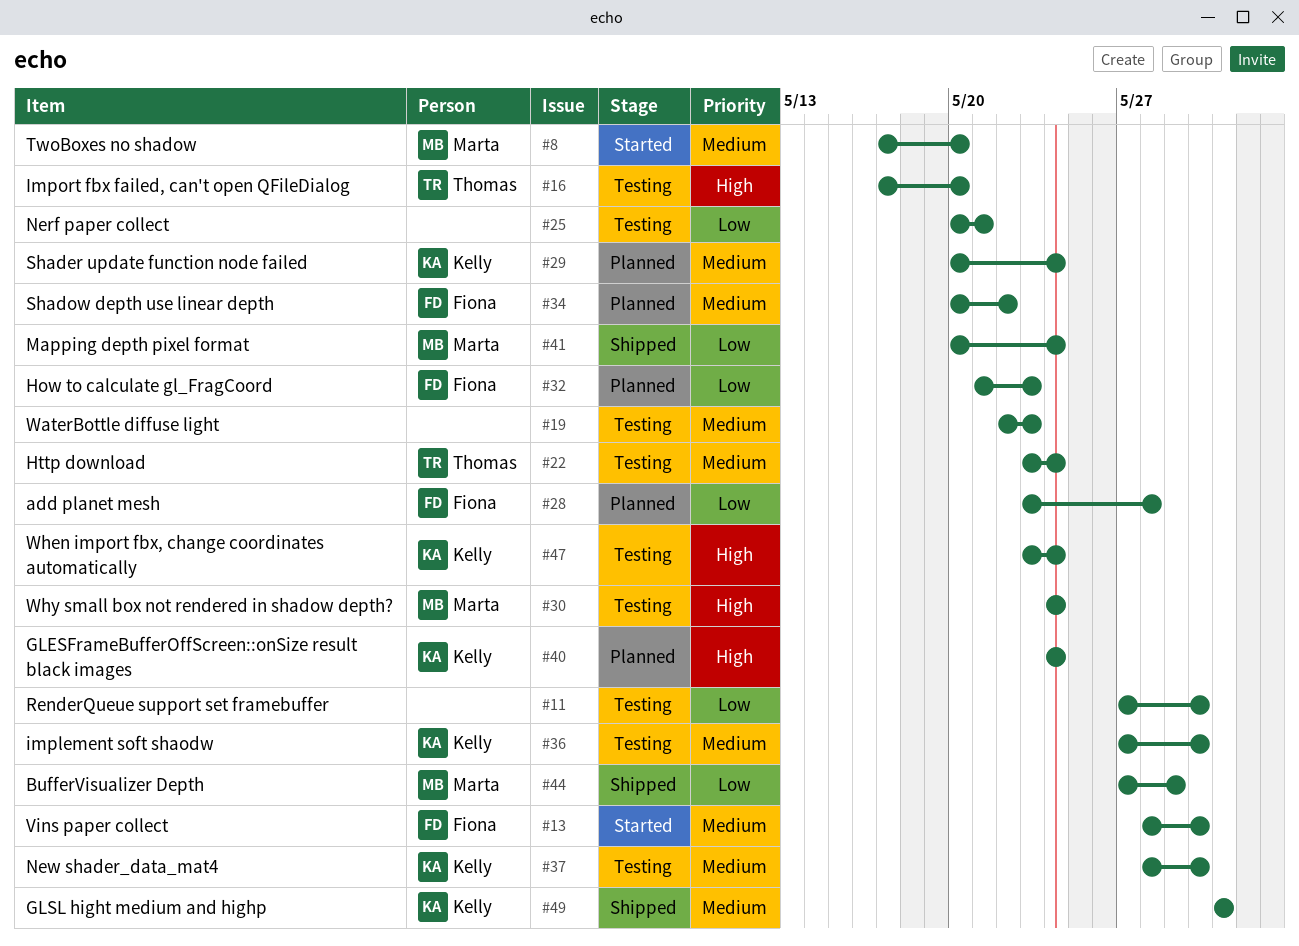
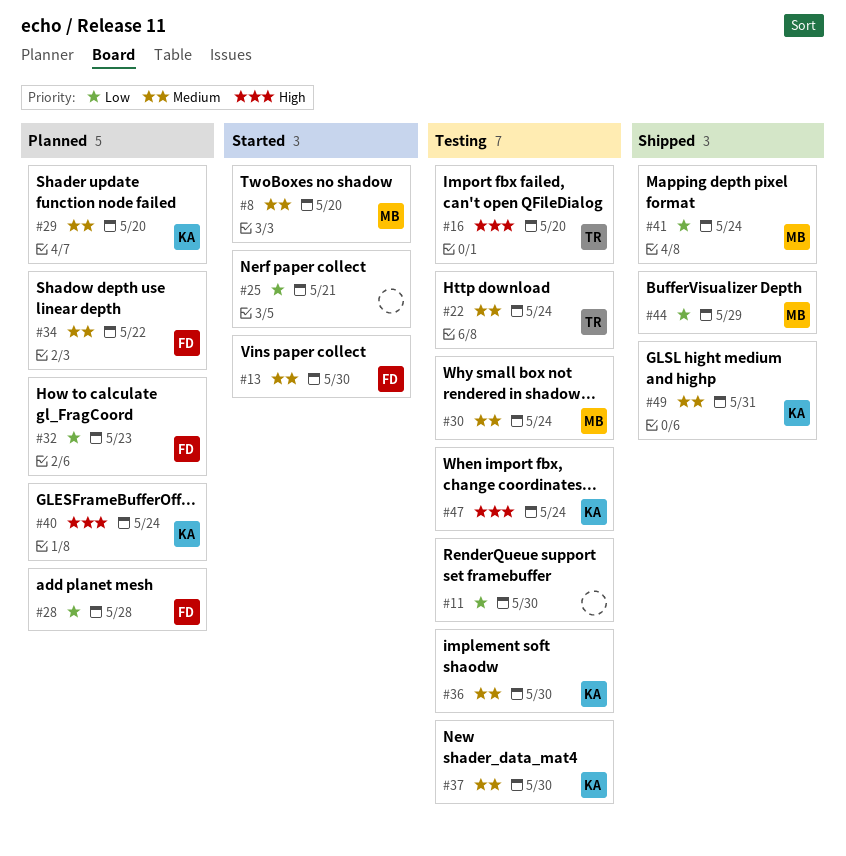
#19: present -> none
#25, status: Testing -> Started
#29, due: May 24 -> May 20
#30, priority: High -> Medium

